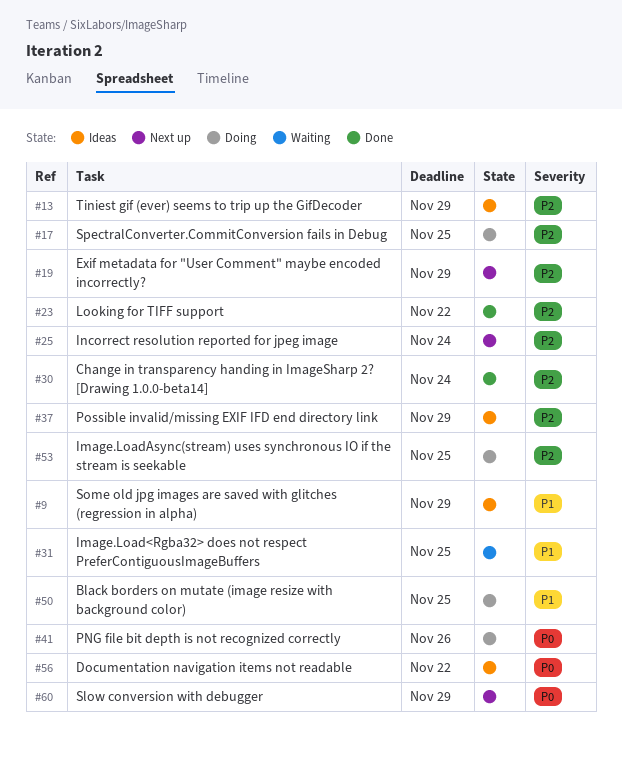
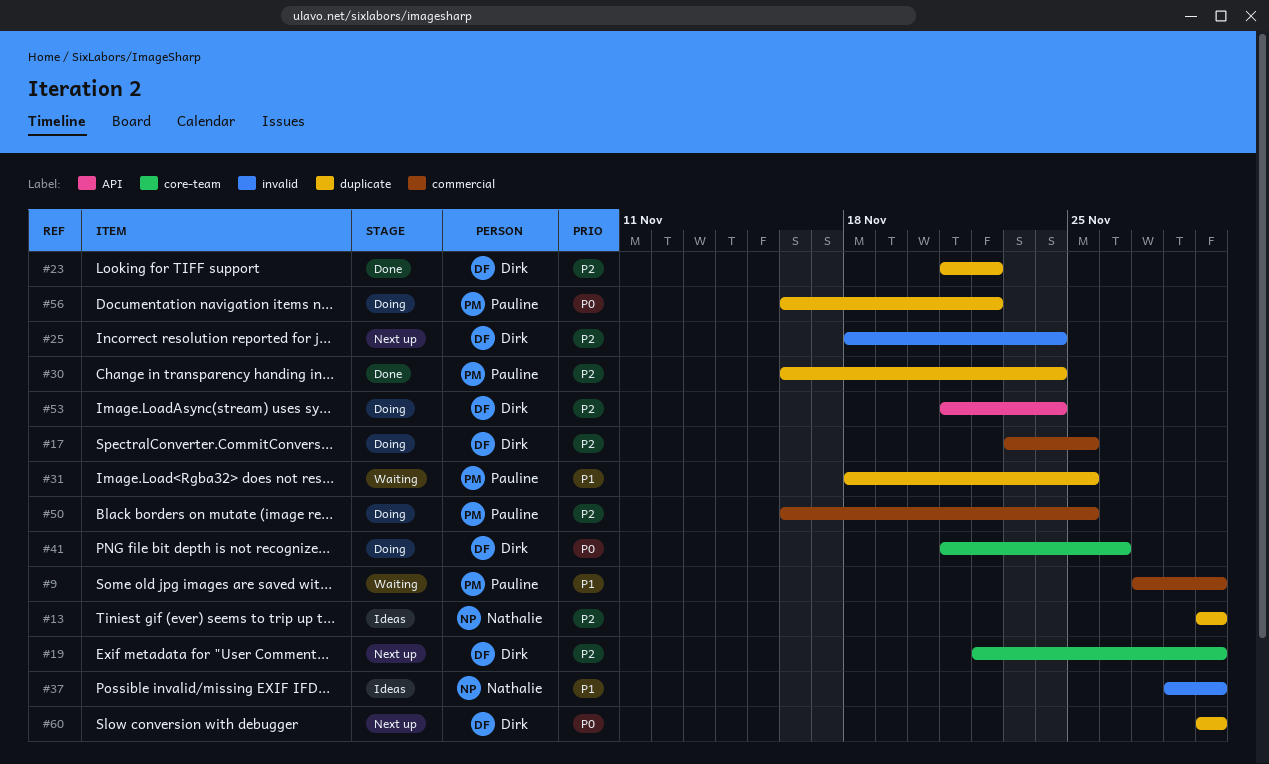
#9, status: Ideas -> Waiting
#37, priority: P2 -> P1
#50, priority: P1 -> P2
#53, due: Nov 25 -> Nov 24
#56, status: Ideas -> Doing

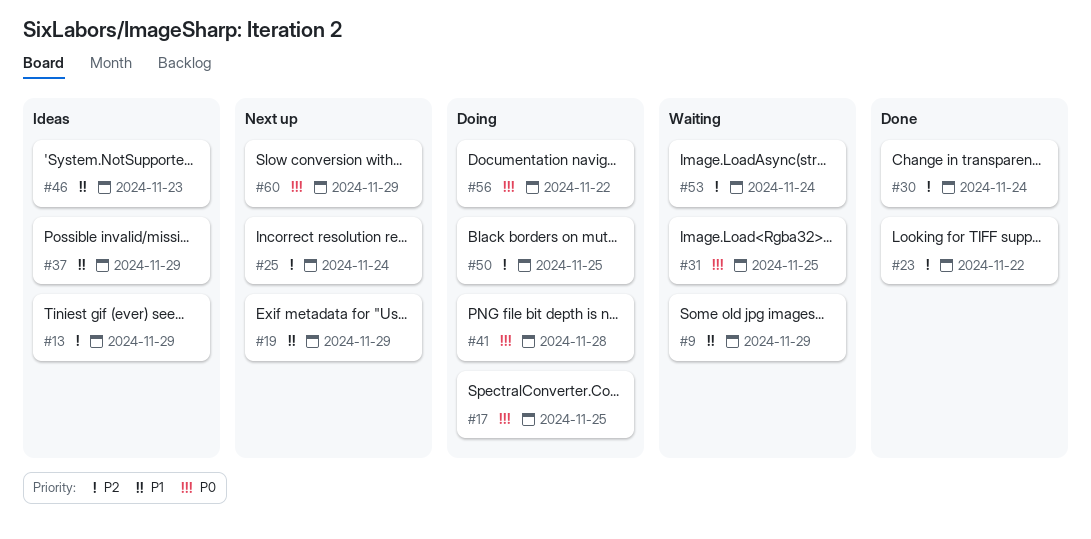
#17, priority: P2 -> P0
#19, priority: P2 -> P1
#31, priority: P1 -> P0
#41, due: Nov 26 -> Nov 28
#46: none -> present
#53, status: Doing -> Waiting

